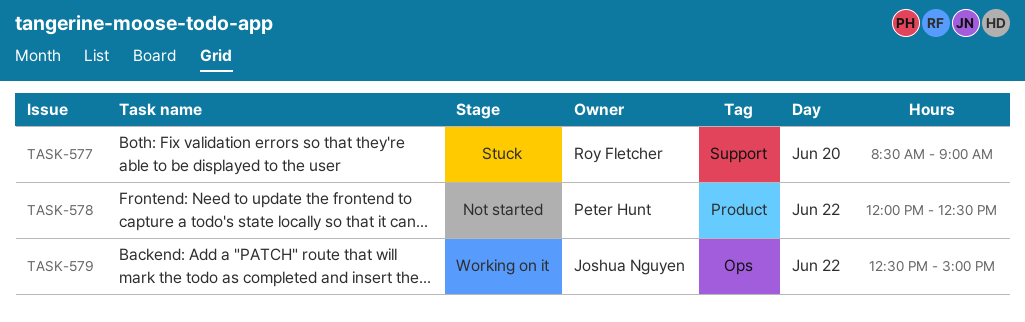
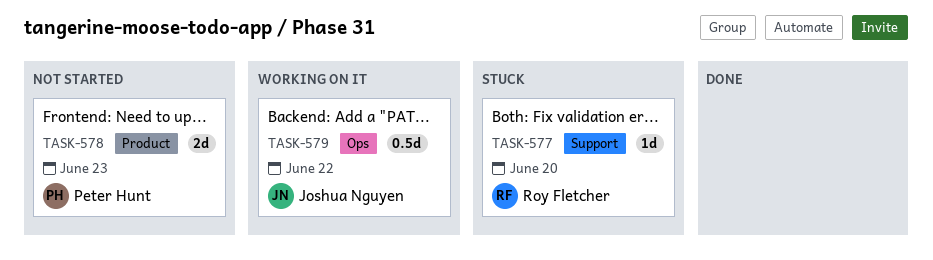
TASK-578, day: Jun 22 -> Jun 23

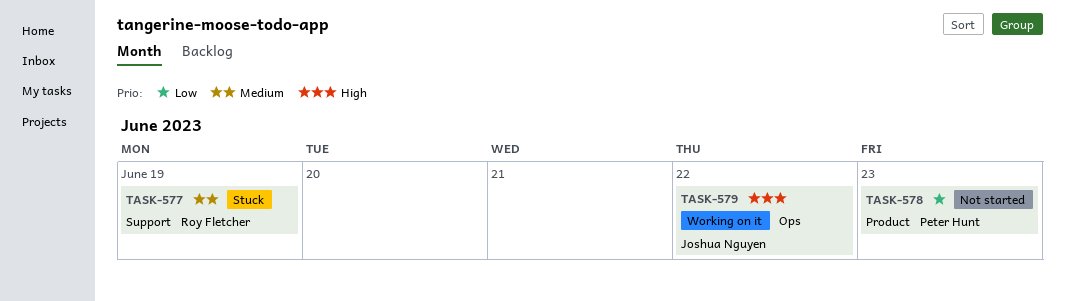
TASK-577, day: Jun 20 -> Jun 19

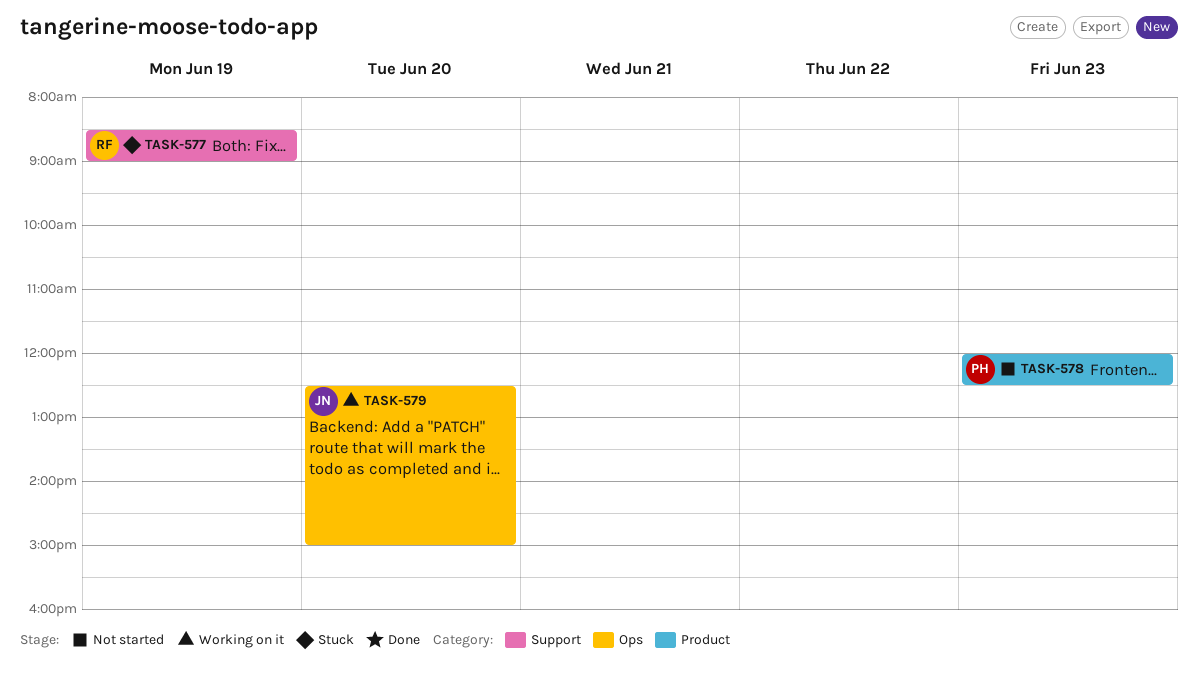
TASK-579, day: Jun 22 -> Jun 20

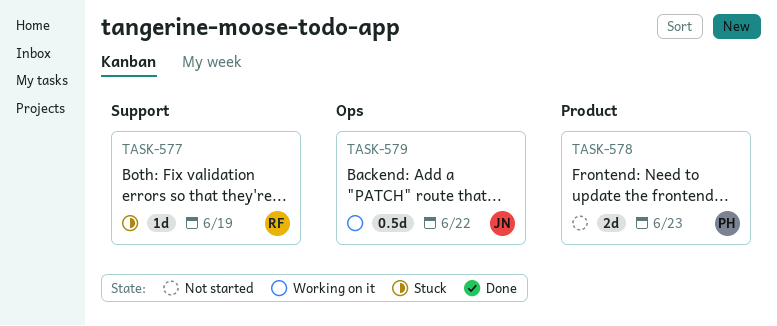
TASK-579, day: Jun 20 -> Jun 22

